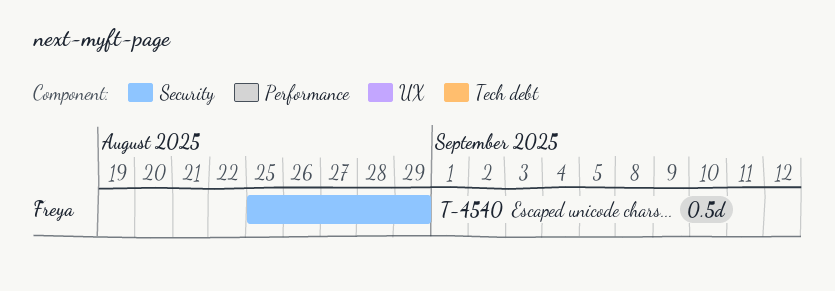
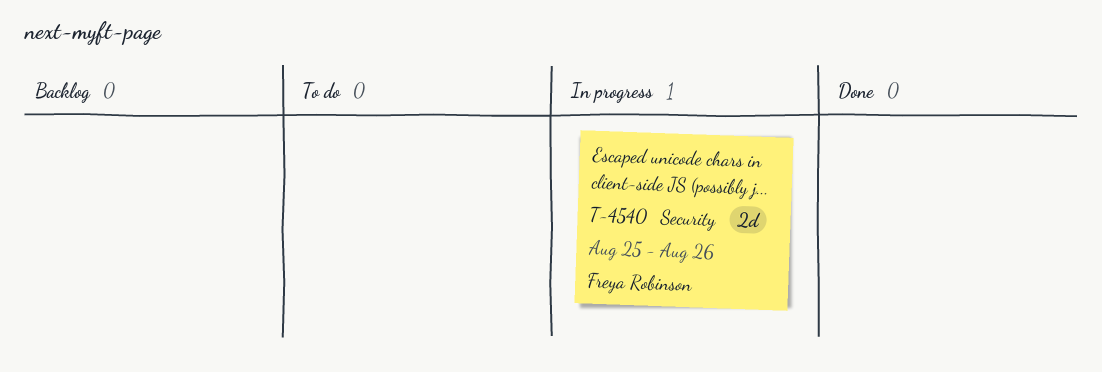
T-4540, estimate: 0.5d -> 2d
T-4540, due: Aug 29 -> Aug 26

